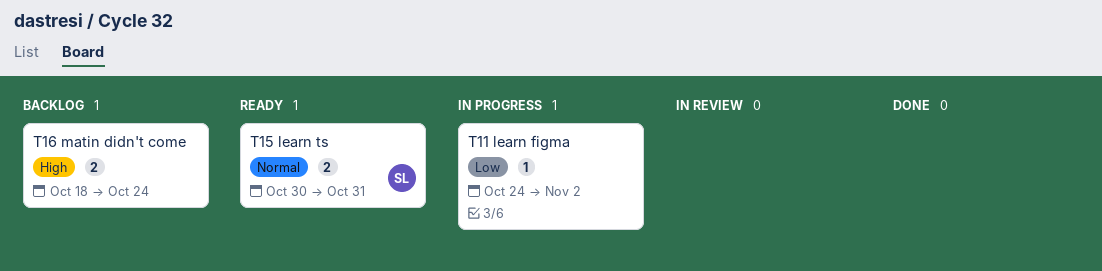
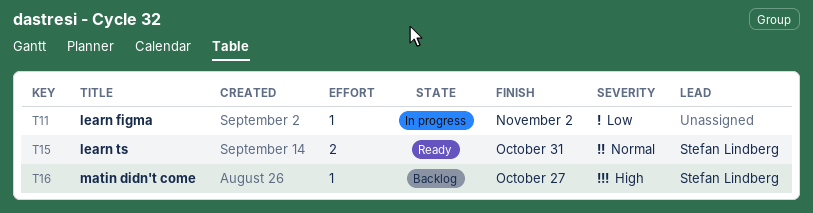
T16, owner: none -> Stefan Lindberg
T16, estimate: 2 -> 1
T16, due: Oct 24 -> Oct 27

